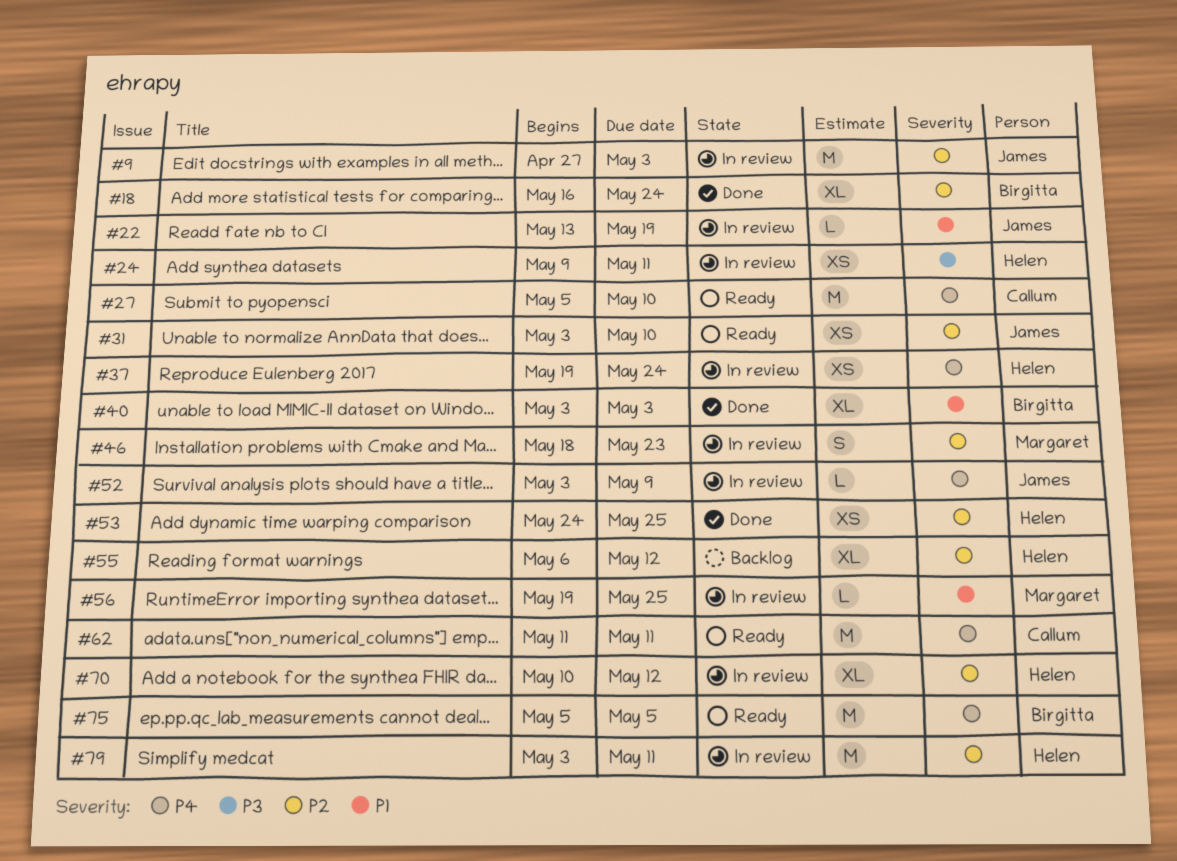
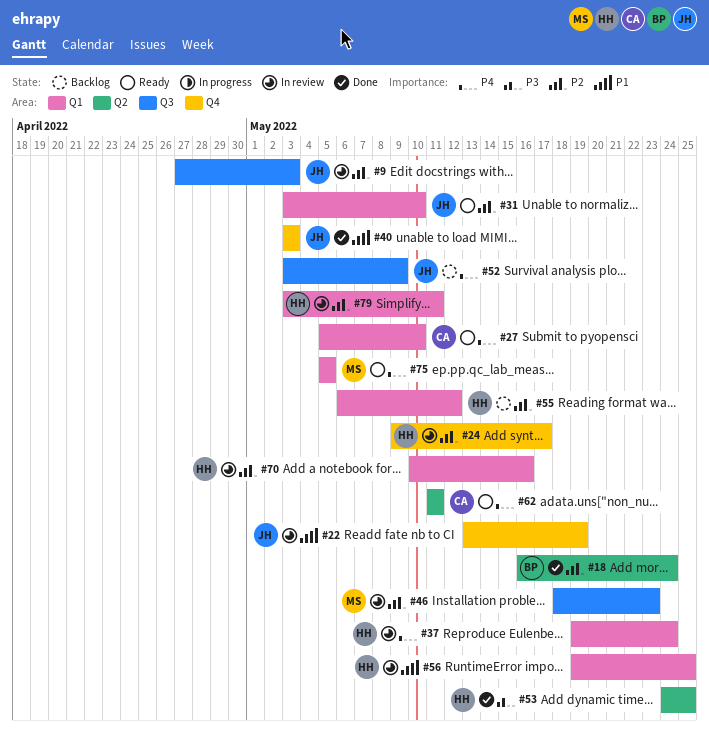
#24, priority: P3 -> P2
#24, due: May 11 -> May 17
#40, owner: Birgitta -> James
#52, status: In review -> Backlog
#53, priority: P2 -> P3
#56, owner: Margaret -> Helen
#70, due: May 12 -> May 16
#75, owner: Birgitta -> Margaret

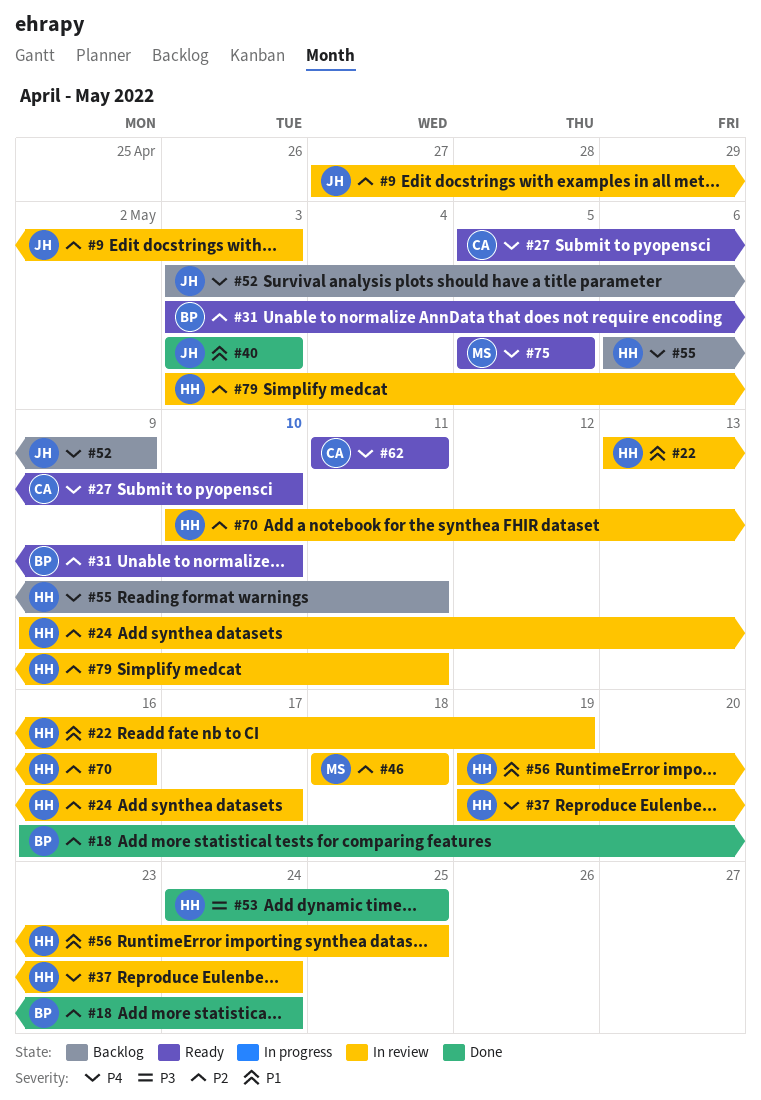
#22, owner: JH -> HH
#31, owner: JH -> BP
#46, due: May 23 -> May 18
#55, priority: P2 -> P4
#55, due: May 12 -> May 11

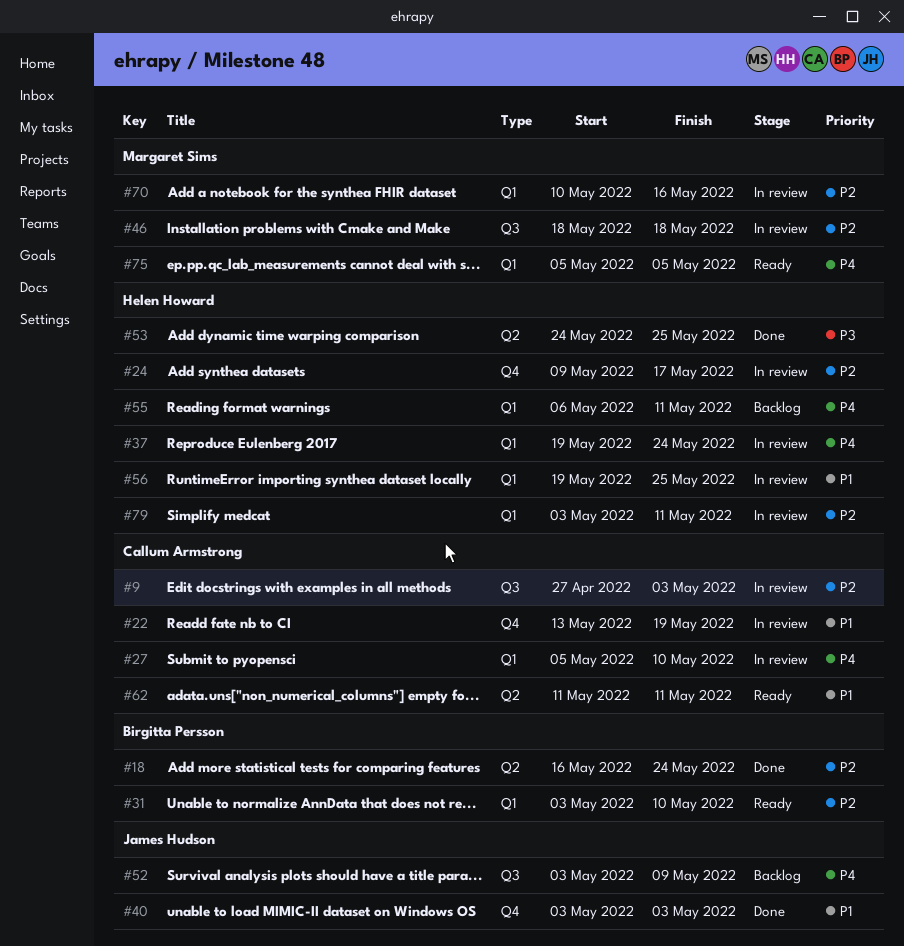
#9, owner: James Hudson -> Callum Armstrong
#22, owner: Helen Howard -> Callum Armstrong
#27, status: Ready -> In review
#62, priority: P4 -> P1
#70, owner: Helen Howard -> Margaret Sims

